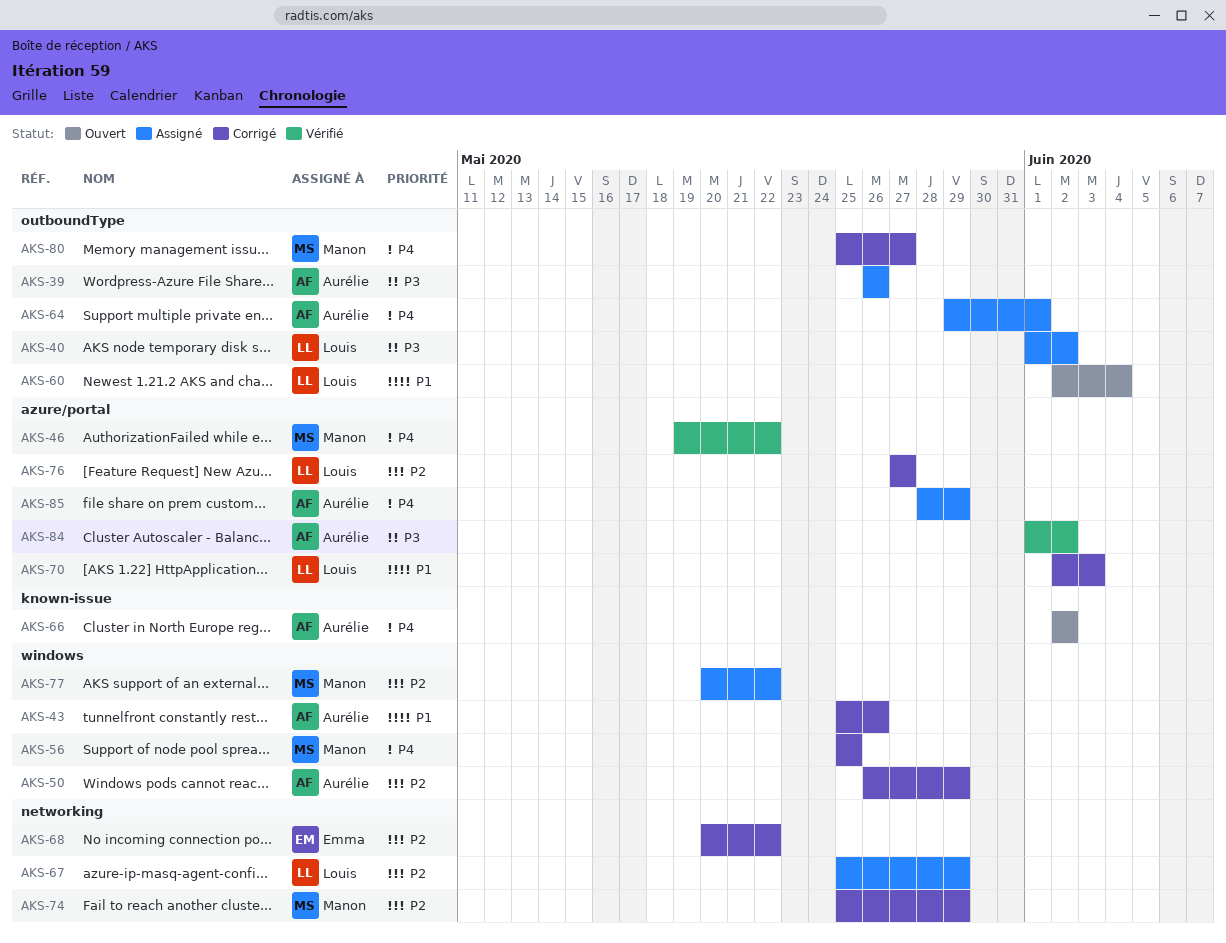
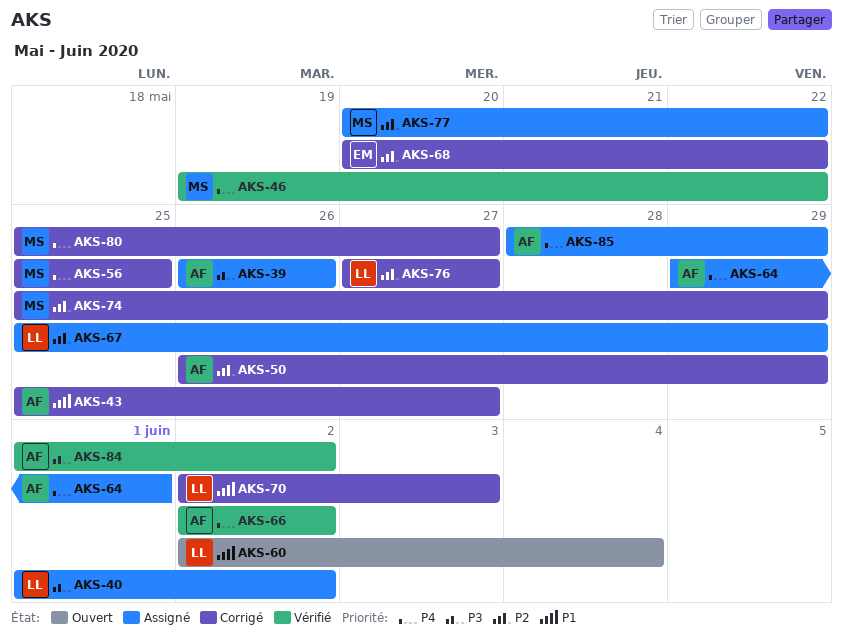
AKS-43, due: May 26 -> May 27
AKS-66, status: Ouvert -> Vérifié

